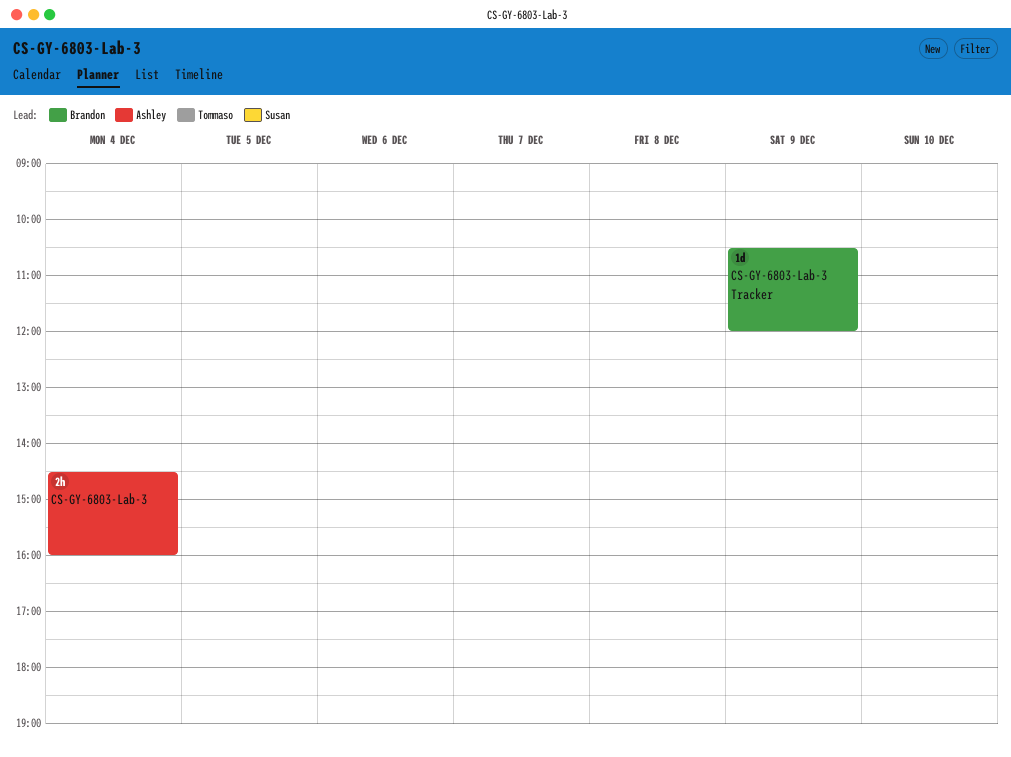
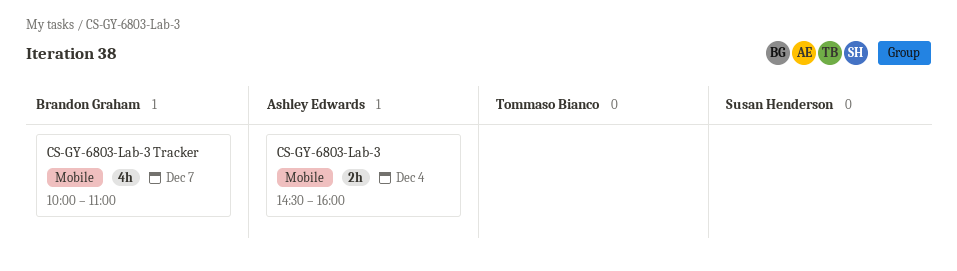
CS-GY-6803-Lab-3 Tracker, estimate: 1d -> 4h
CS-GY-6803-Lab-3 Tracker, day: Dec 9 -> Dec 7
CS-GY-6803-Lab-3 Tracker, begins: 10:30 -> 10:00
CS-GY-6803-Lab-3 Tracker, ends: 12:00 -> 11:00

